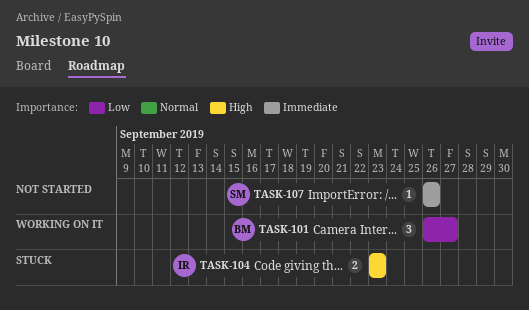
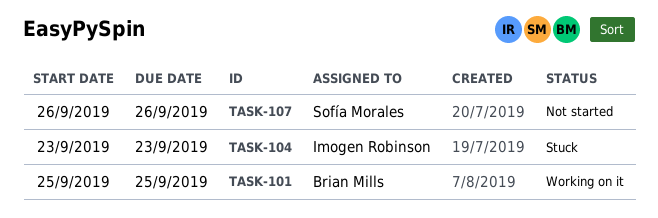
TASK-101, start: Sep 26 -> Sep 25
TASK-101, due: Sep 27 -> Sep 25

